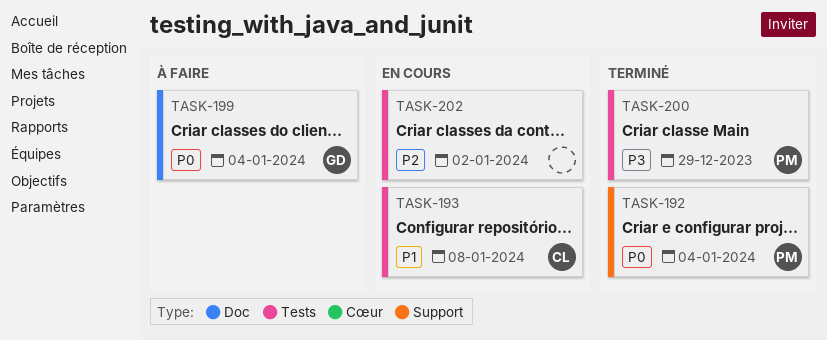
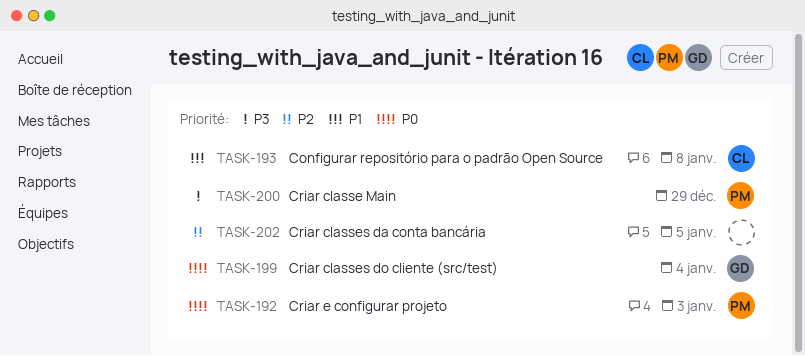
TASK-192, due: Jan 4 -> Jan 3
TASK-202, due: Jan 2 -> Jan 5

